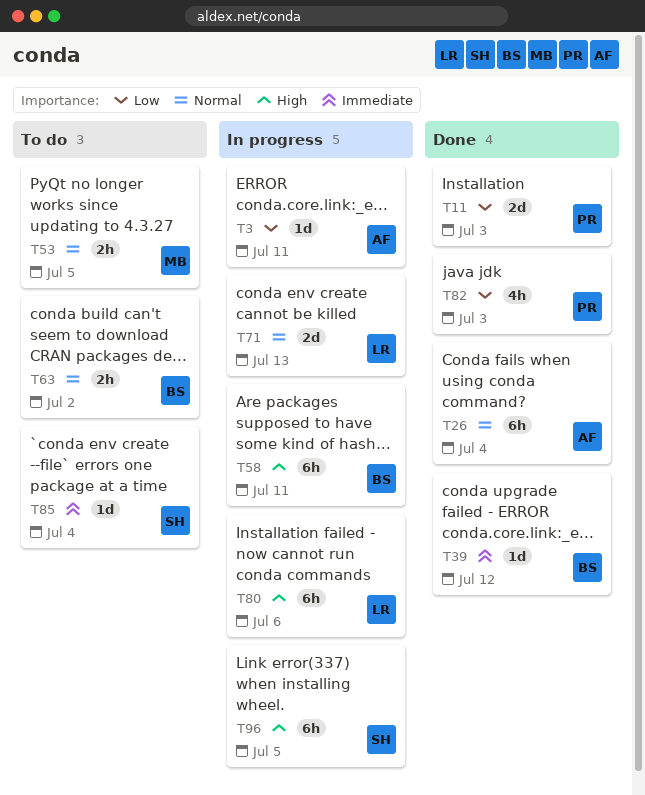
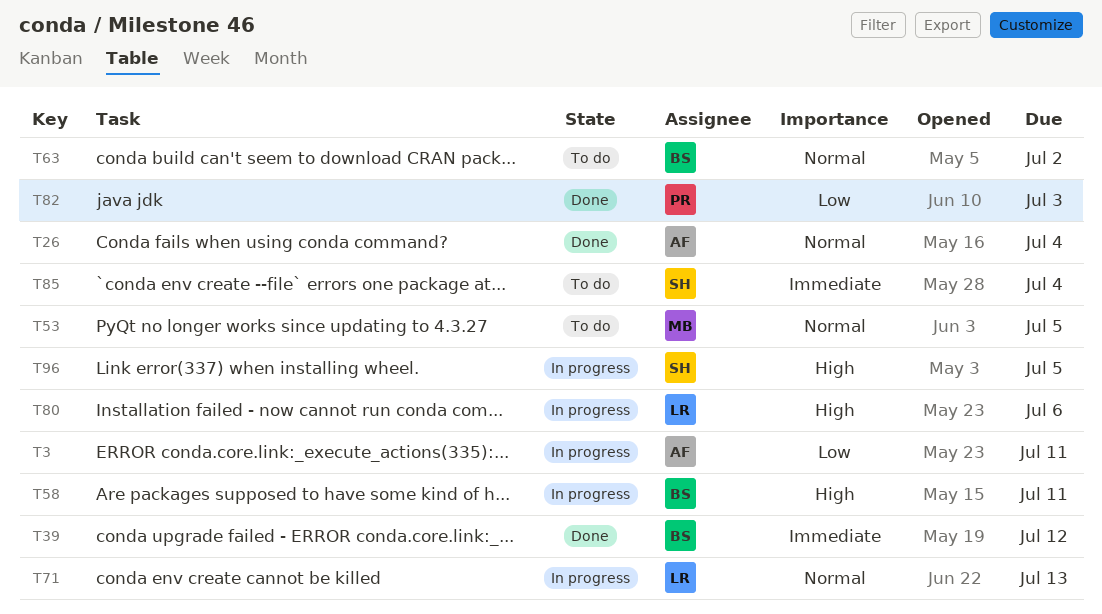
T11: present -> none

